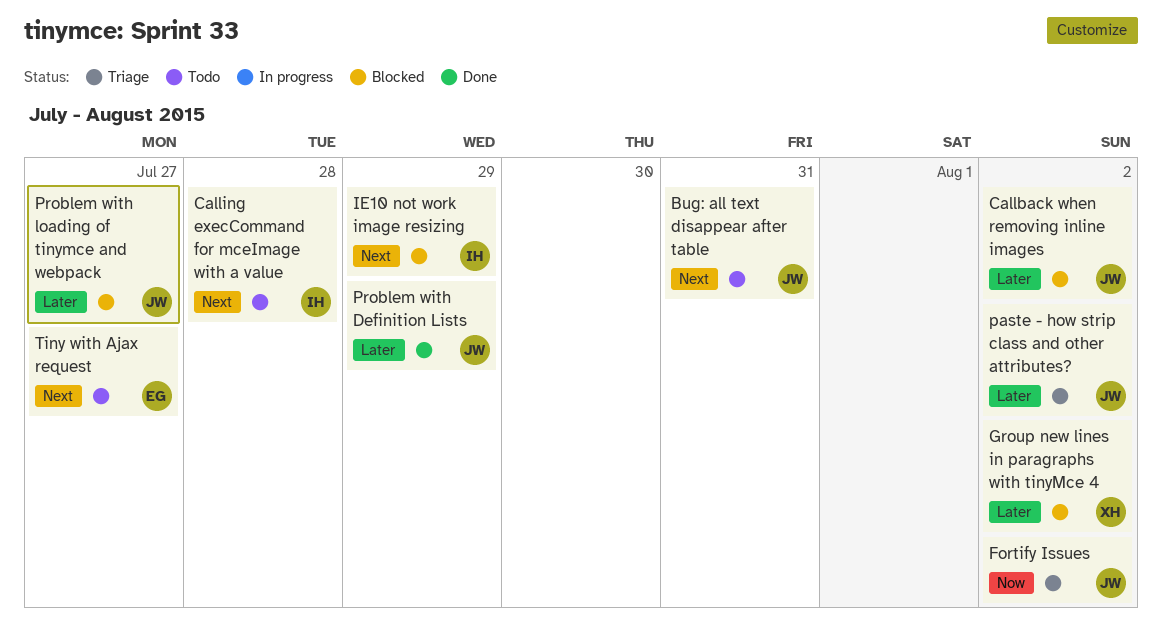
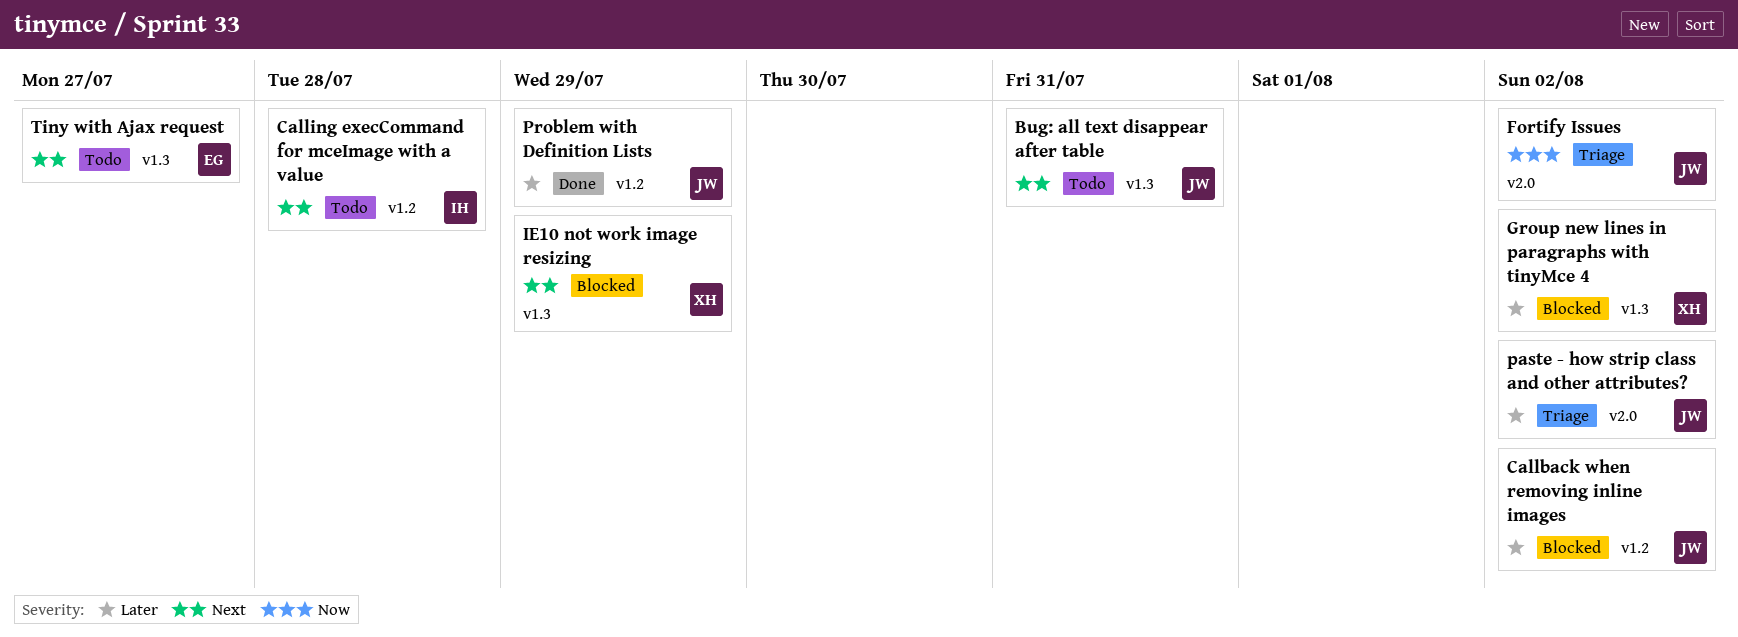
IE10 not work image resizing, owner: IH -> XH
Problem with loading of tinymce and webpack: present -> none

